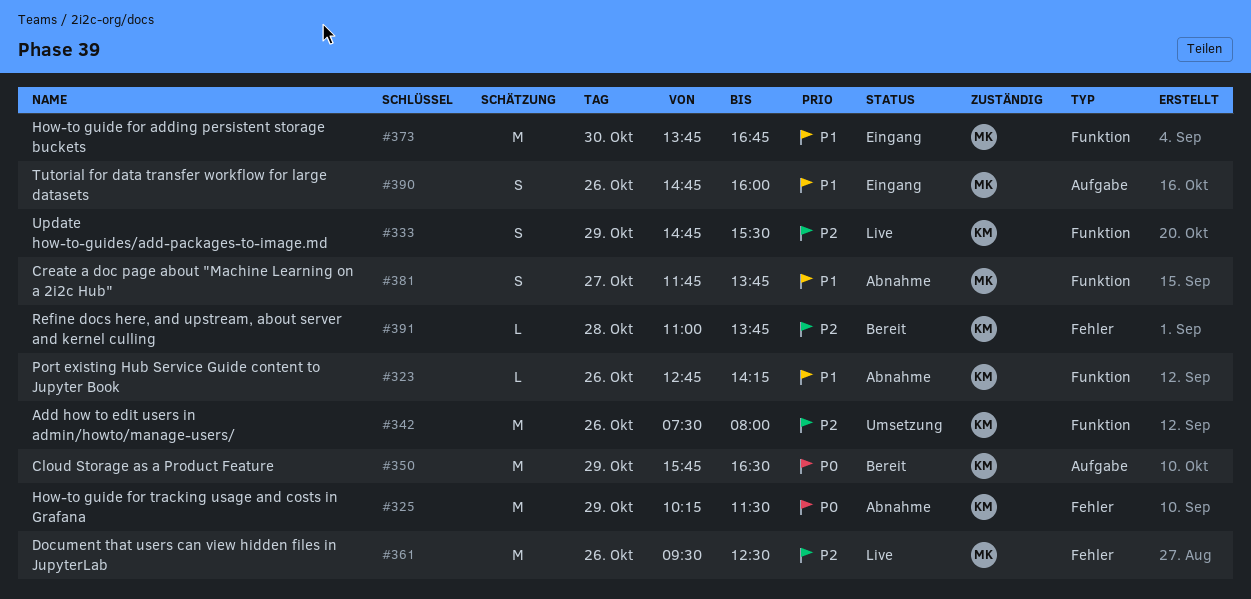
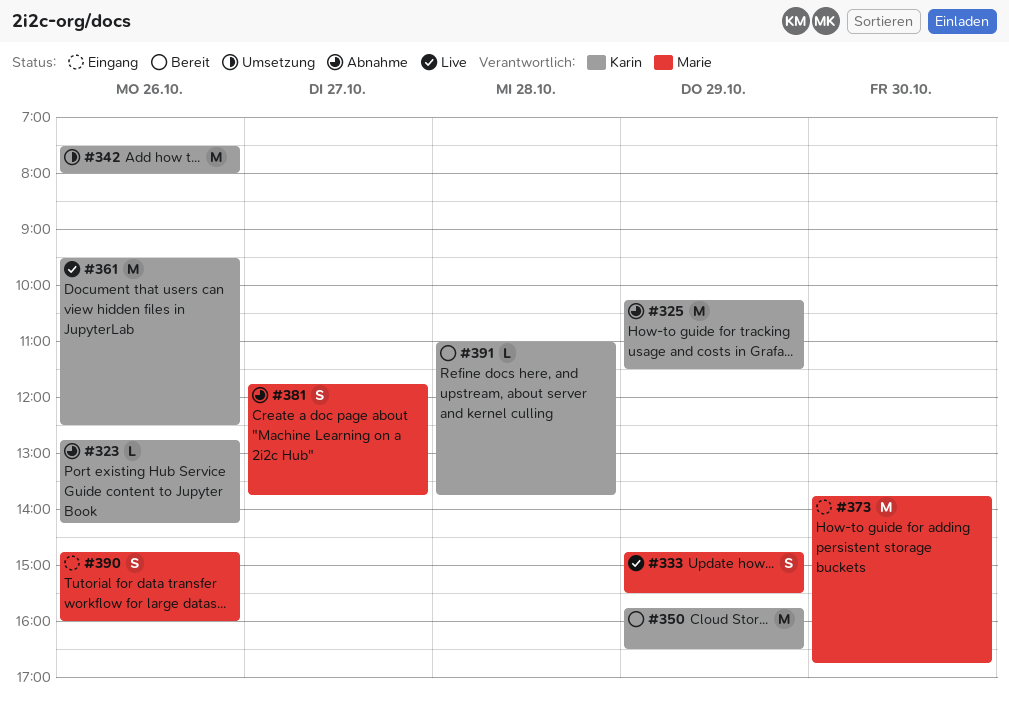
#333, owner: Karin -> Marie
#361, owner: Marie -> Karin

